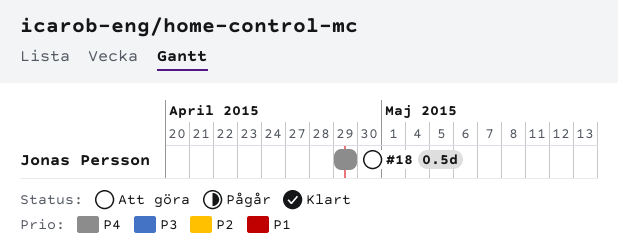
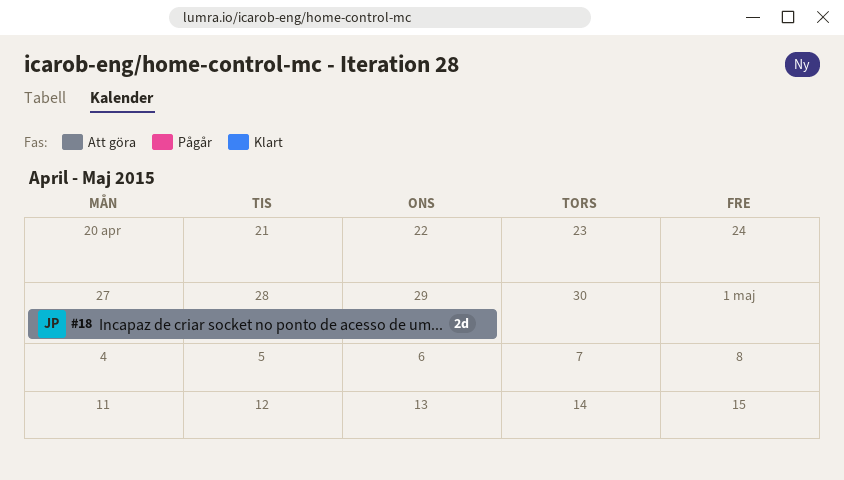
#18, estimate: 0.5d -> 2d
#18, start: Apr 29 -> Apr 27

